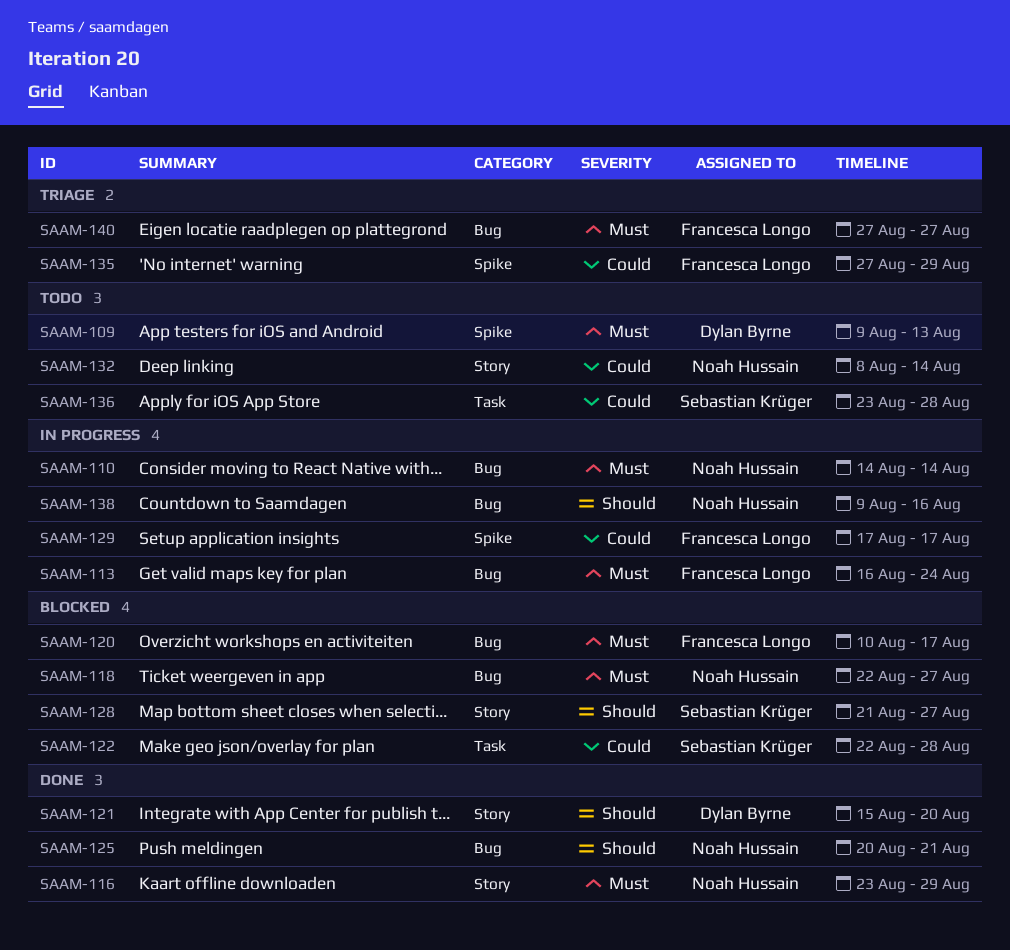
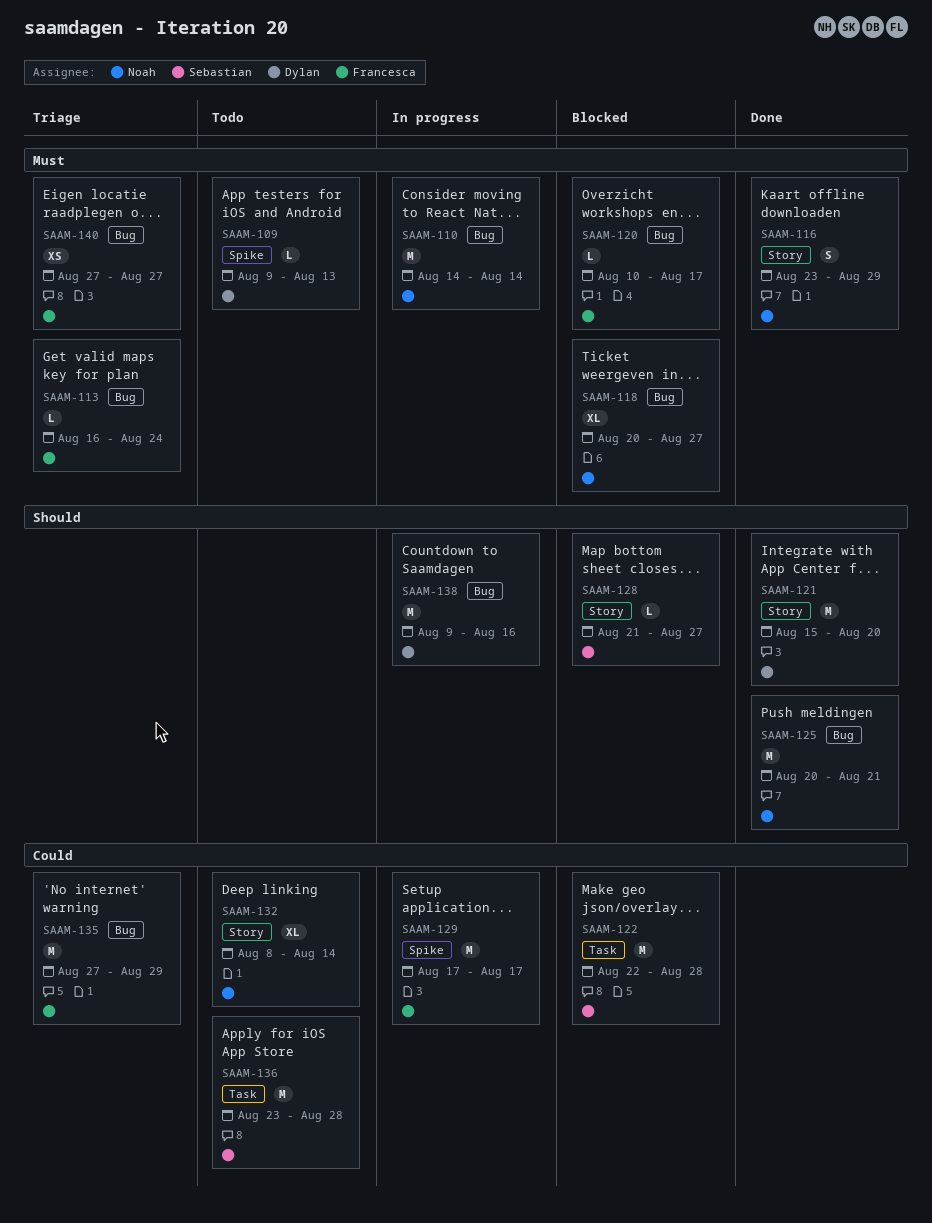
SAAM-113, status: In progress -> Triage
SAAM-118, start: Aug 22 -> Aug 20
SAAM-135, label: Spike -> Bug
SAAM-138, owner: Noah Hussain -> Dylan Byrne

